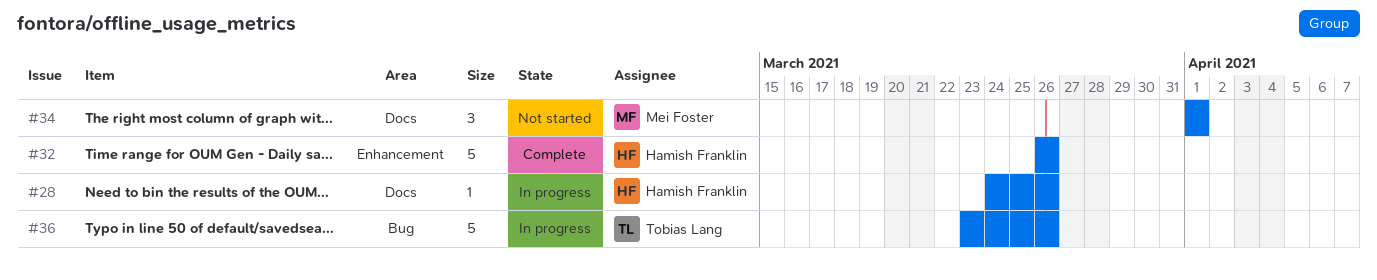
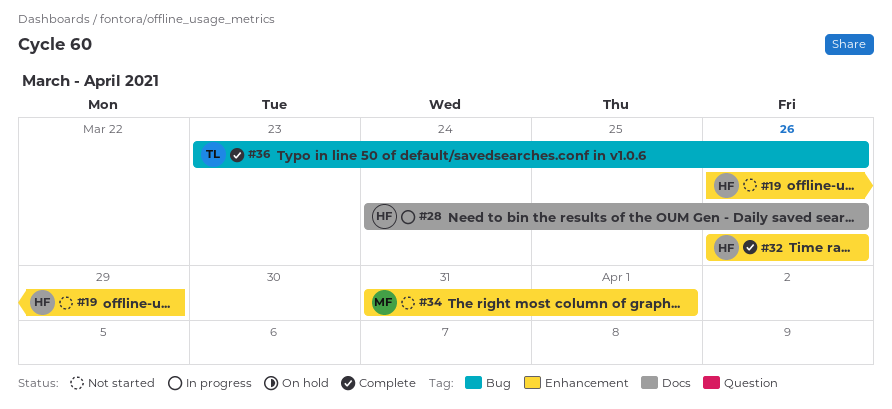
#19: none -> present
#34, label: Docs -> Enhancement
#34, start: Apr 1 -> Mar 31
#36, status: In progress -> Complete

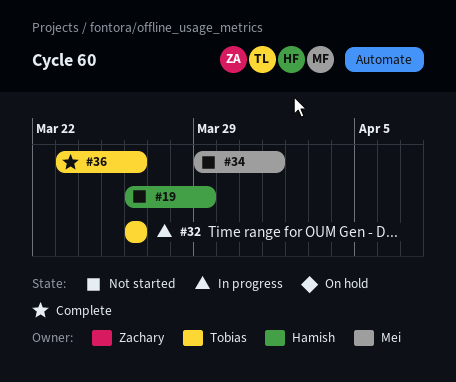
#28: present -> none
#32, status: Complete -> In progress
#32, owner: Hamish -> Tobias
#34, start: Mar 31 -> Mar 29

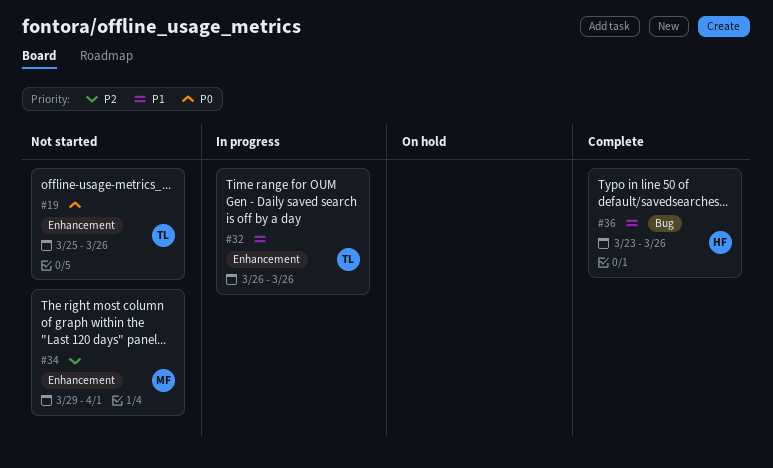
#19, owner: Hamish -> Tobias
#19, start: Mar 26 -> Mar 25
#19, due: Mar 29 -> Mar 26
#36, owner: Tobias -> Hamish

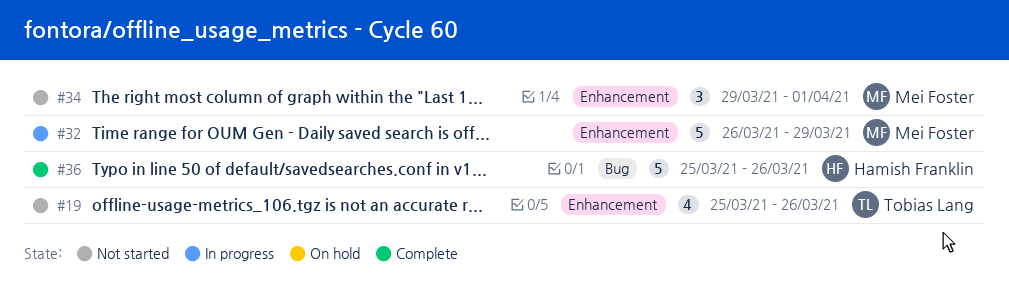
#32, owner: Tobias Lang -> Mei Foster
#32, due: Mar 26 -> Mar 29
#36, start: Mar 23 -> Mar 25

